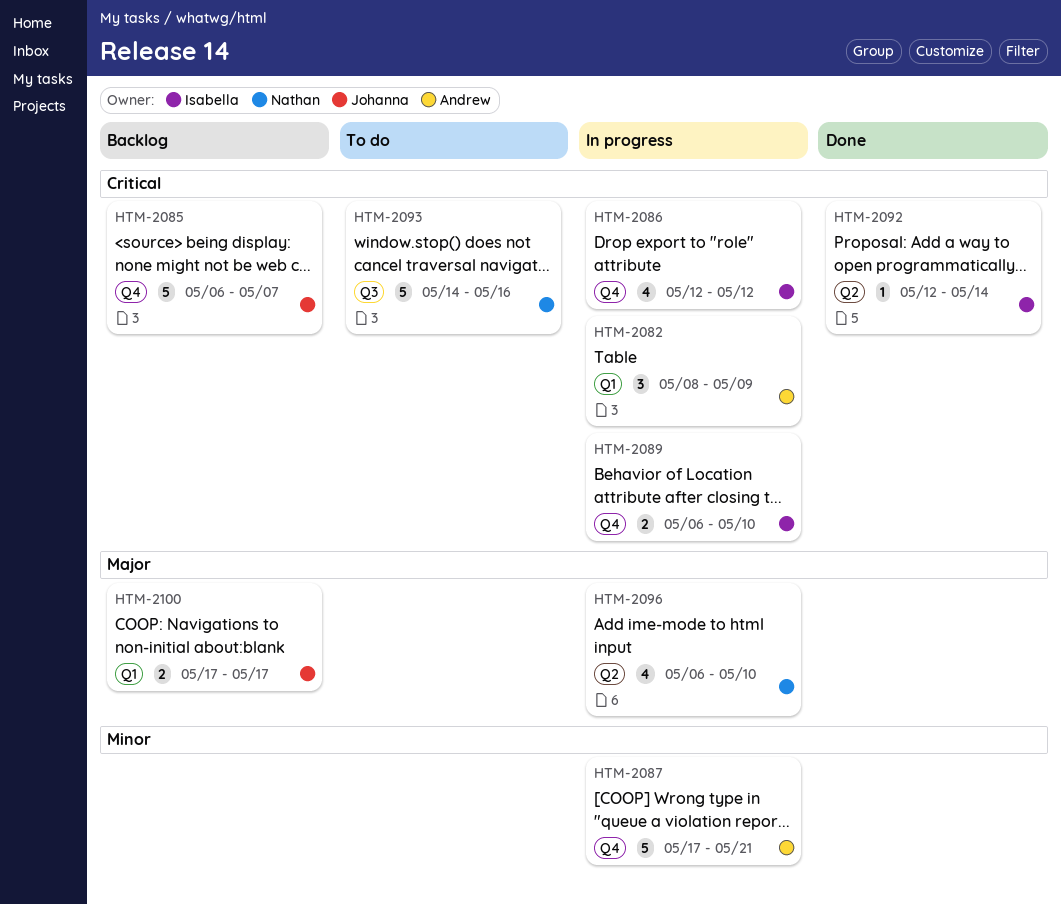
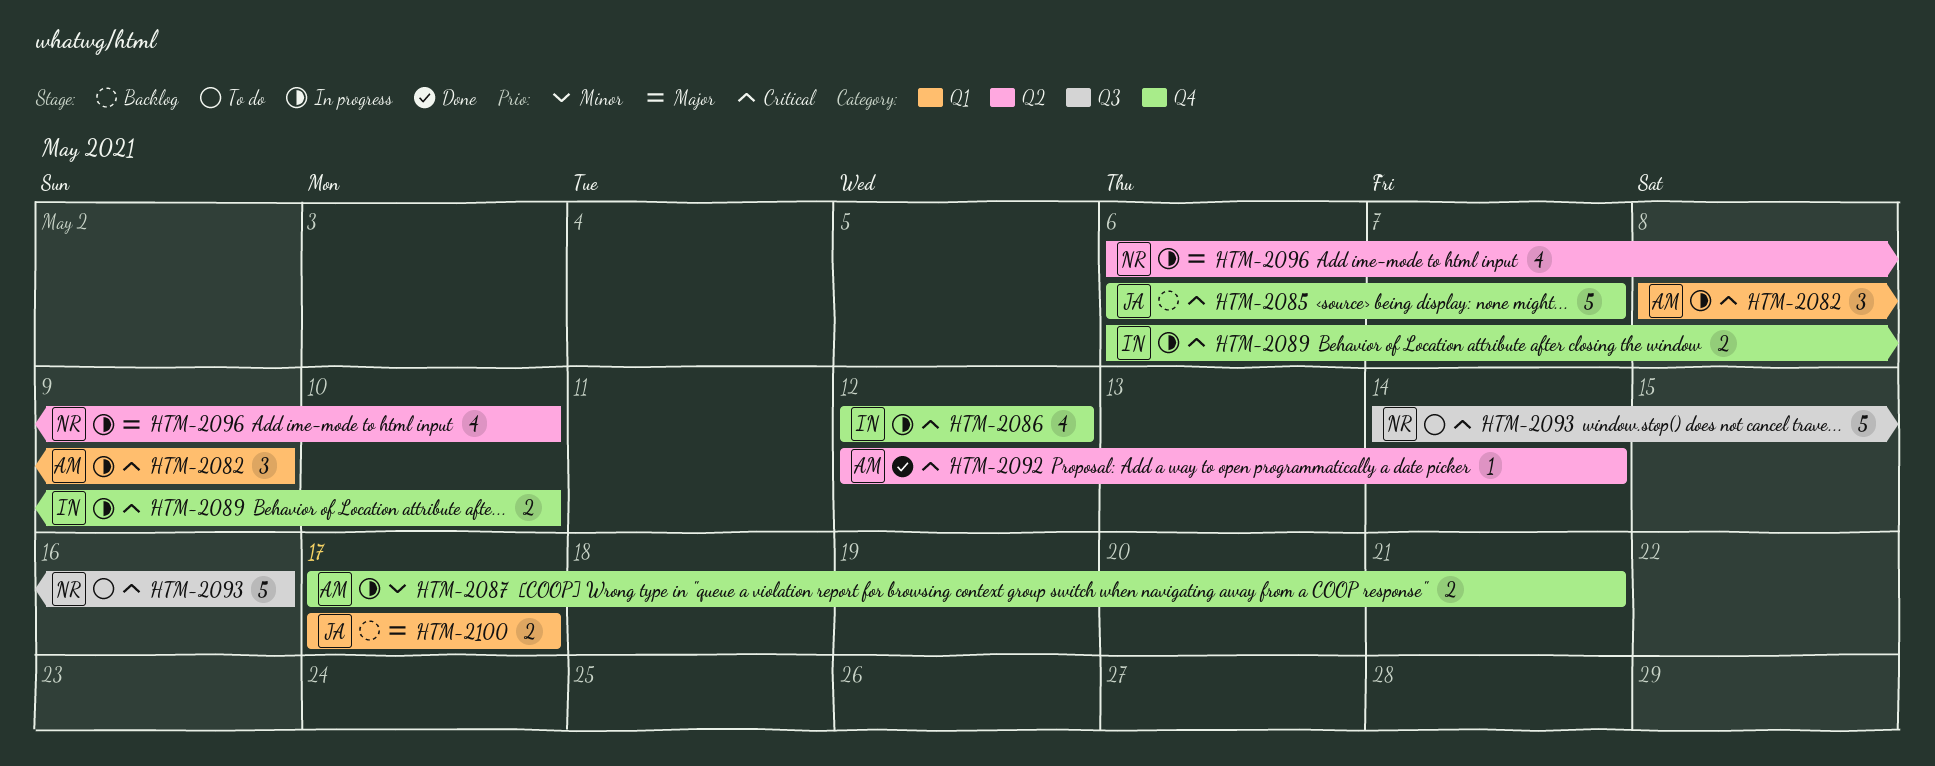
HTM-2087, estimate: 5 -> 2
HTM-2092, owner: Isabella -> Andrew

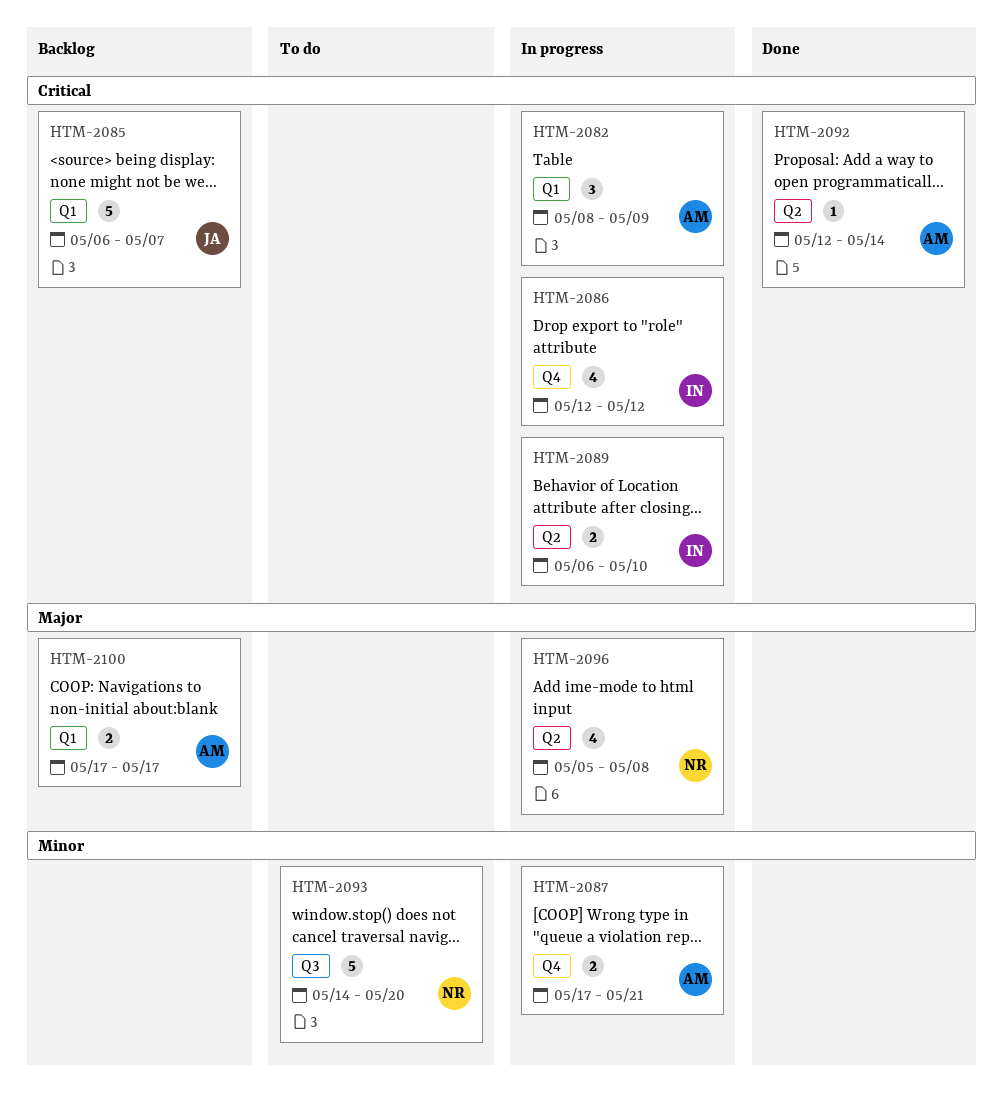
HTM-2085, label: Q4 -> Q1
HTM-2089, label: Q4 -> Q2
HTM-2093, priority: Critical -> Minor
HTM-2093, due: May 16 -> May 20
HTM-2096, start: May 6 -> May 5
HTM-2096, due: May 10 -> May 8
HTM-2100, owner: JA -> AM

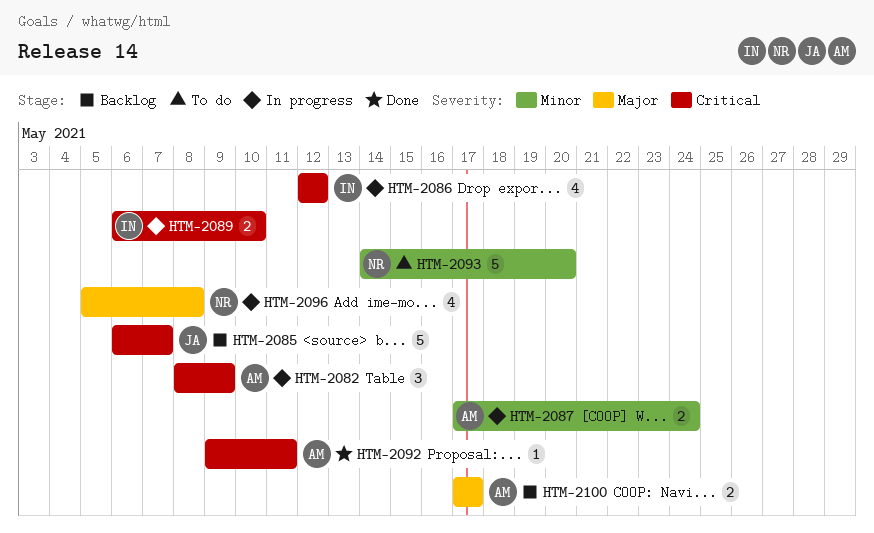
HTM-2087, due: May 21 -> May 24
HTM-2092, start: May 12 -> May 9
HTM-2092, due: May 14 -> May 11

